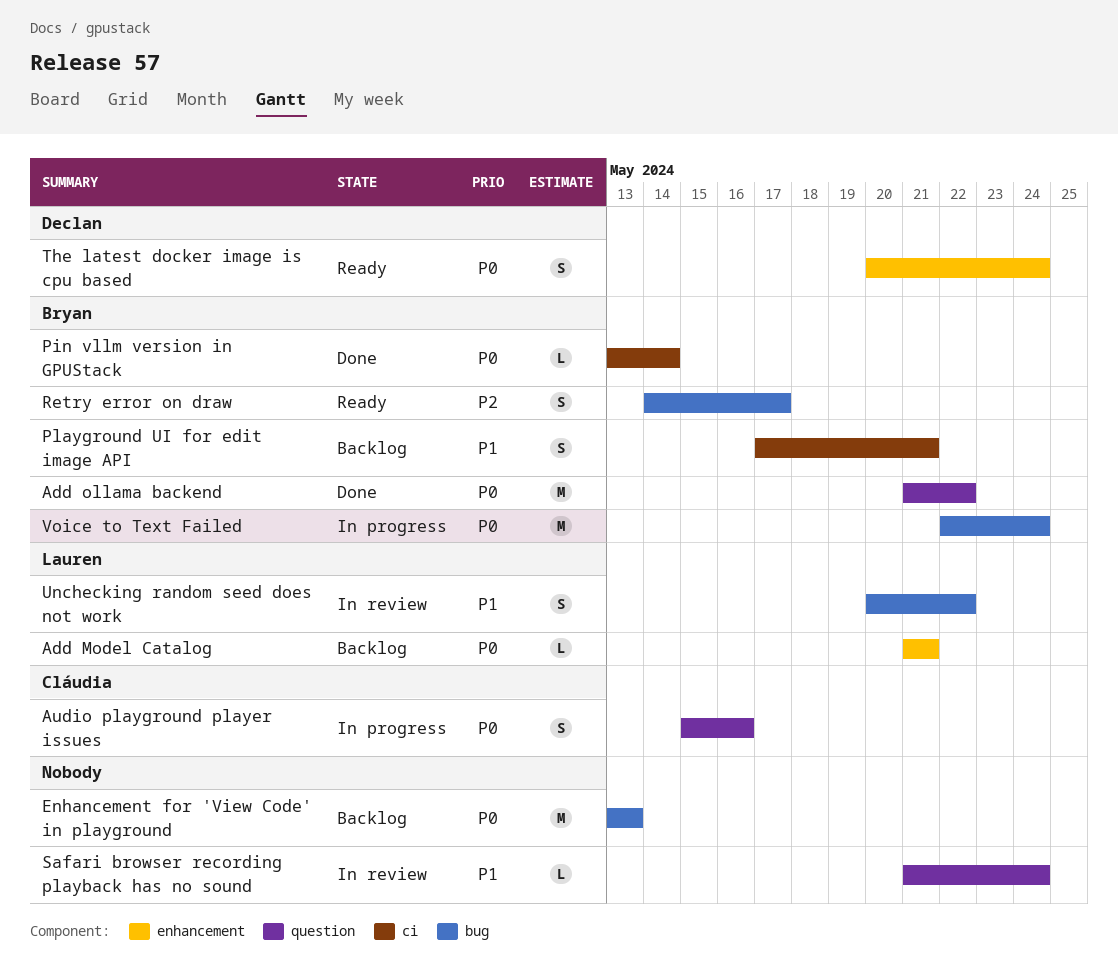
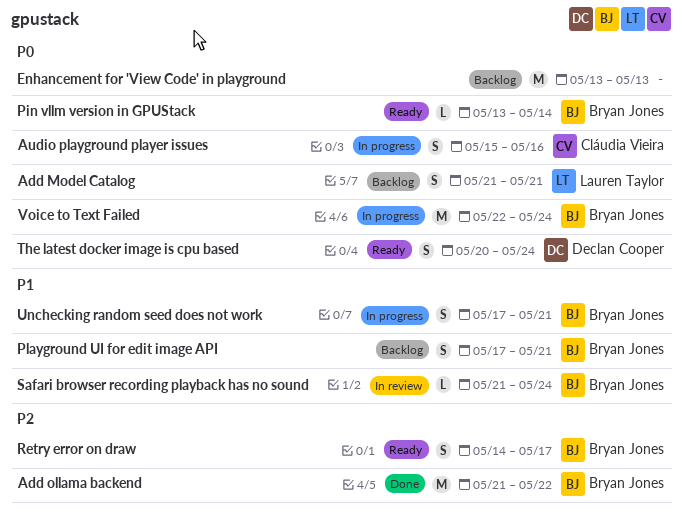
Add Model Catalog, estimate: L -> S
Add ollama backend, priority: P0 -> P2
Pin vllm version in GPUStack, status: Done -> Ready
Safari browser recording playback has no sound, owner: none -> Bryan Jones
Unchecking random seed does not work, status: In review -> In progress
Unchecking random seed does not work, owner: Lauren Taylor -> Bryan Jones
Unchecking random seed does not work, start: May 20 -> May 17
Unchecking random seed does not work, due: May 22 -> May 21

